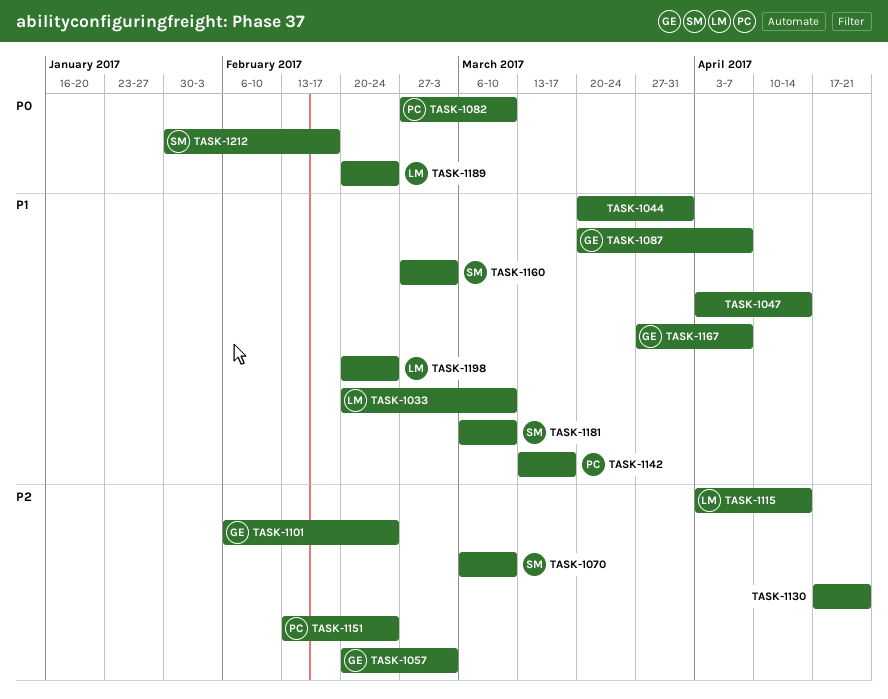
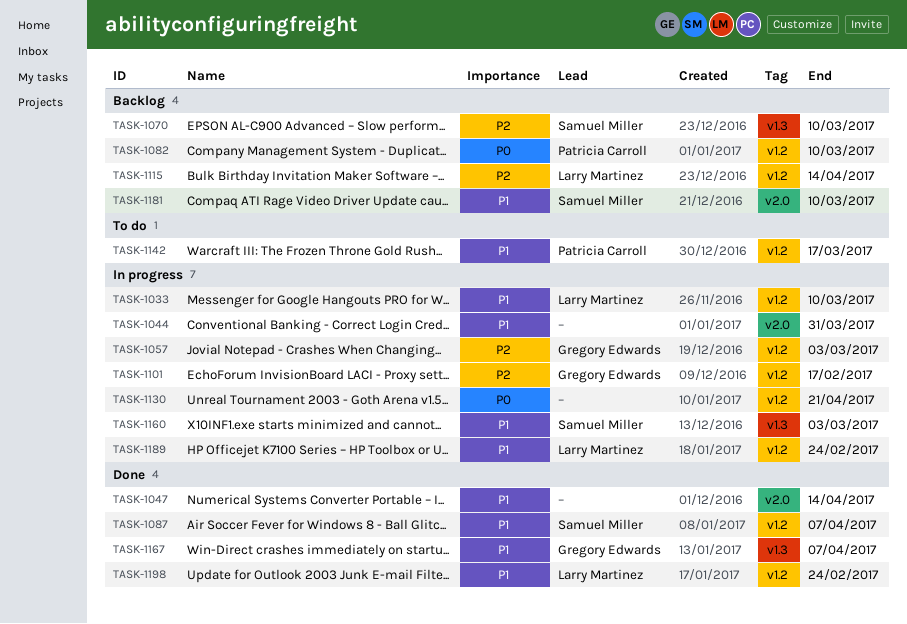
TASK-1087, owner: Gregory Edwards -> Samuel Miller
TASK-1101, due: Feb 24 -> Feb 17
TASK-1130, priority: P2 -> P0
TASK-1151: present -> none
TASK-1189, priority: P0 -> P1
TASK-1212: present -> none

